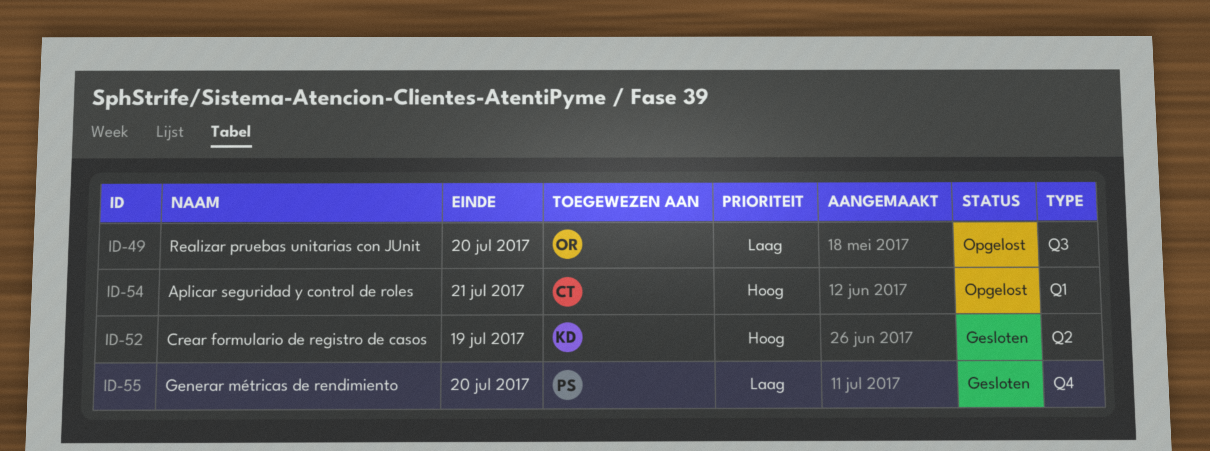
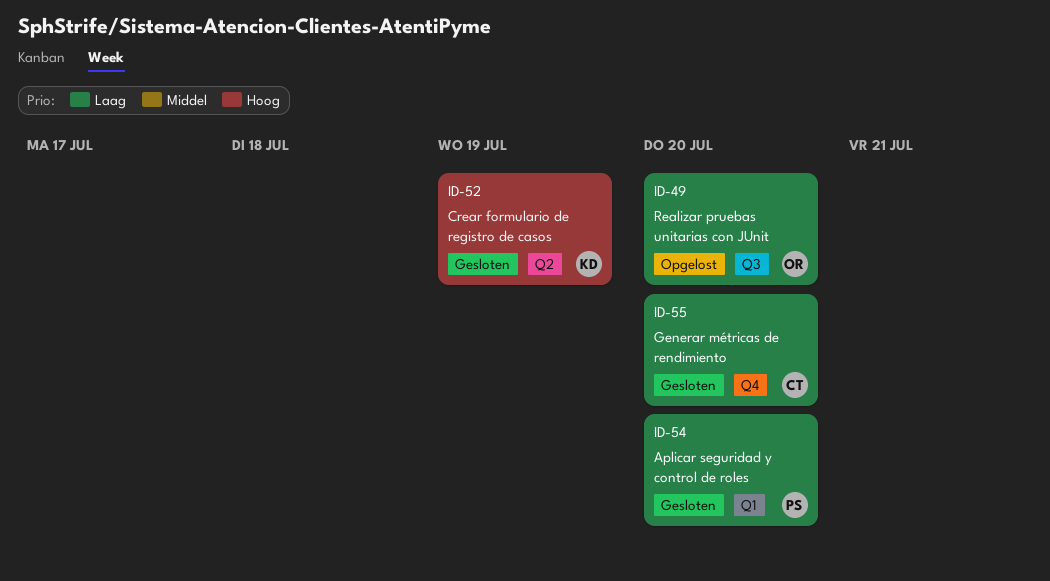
ID-54, status: Opgelost -> Gesloten
ID-54, owner: CT -> PS
ID-54, priority: Hoog -> Laag
ID-54, due: Jul 21 -> Jul 20
ID-55, owner: PS -> CT

